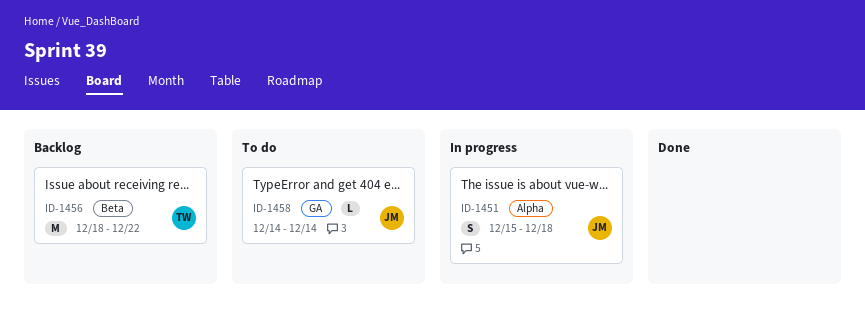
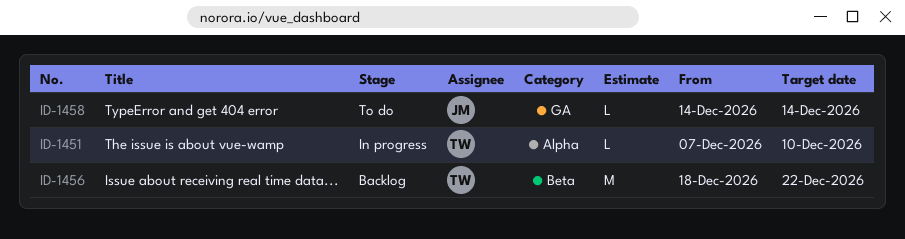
ID-1451, owner: JM -> TW
ID-1451, estimate: S -> L
ID-1451, start: Dec 15 -> Dec 7
ID-1451, due: Dec 18 -> Dec 10

